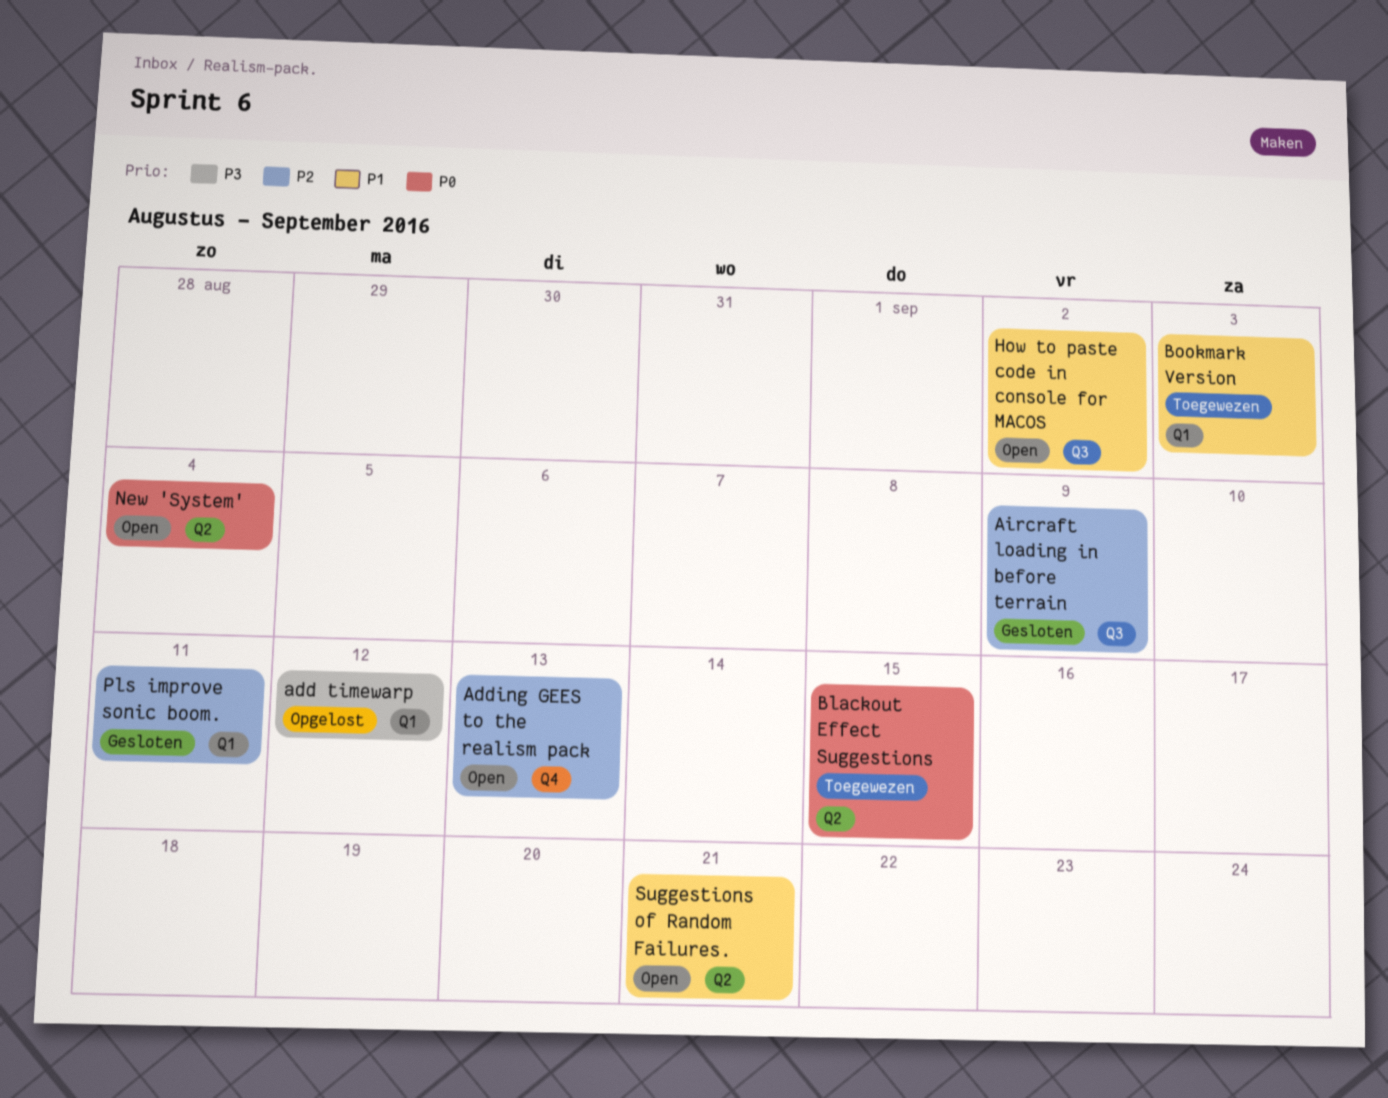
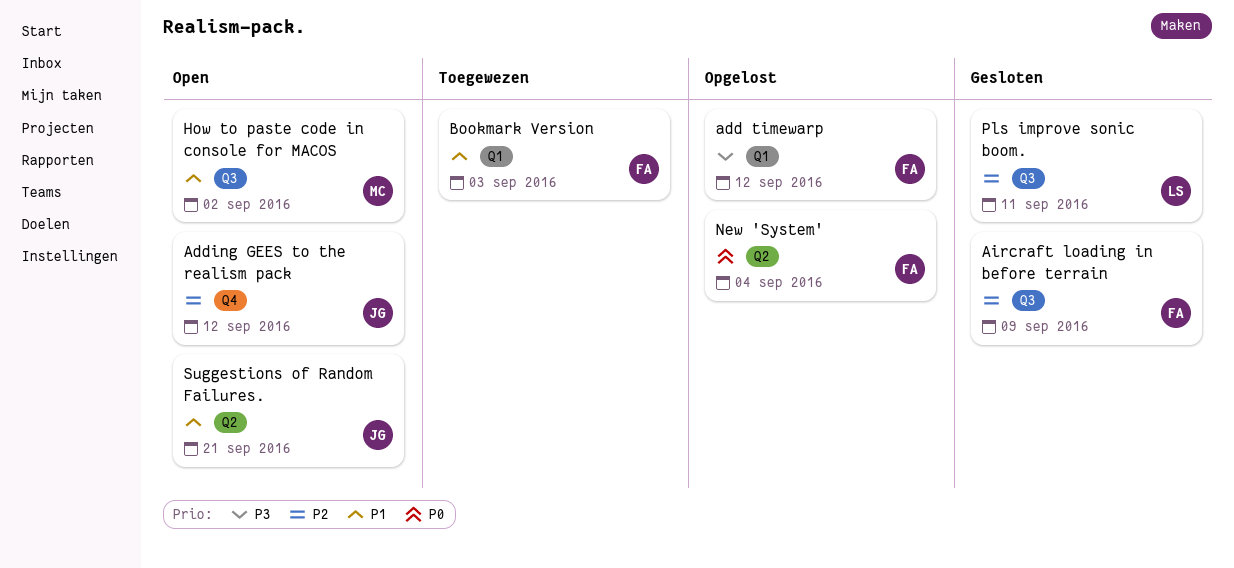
Adding GEES to the realism pack, due: Sep 13 -> Sep 12
Blackout Effect Suggestions: present -> none
New 'System', status: Open -> Opgelost
Pls improve sonic boom., label: Q1 -> Q3

